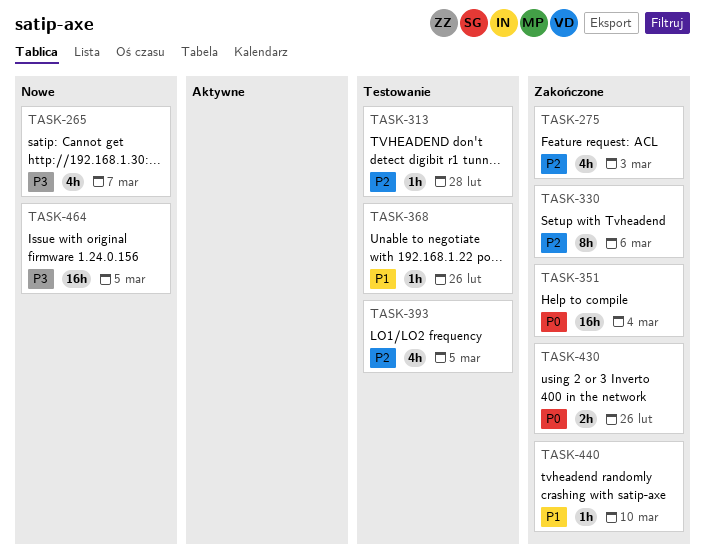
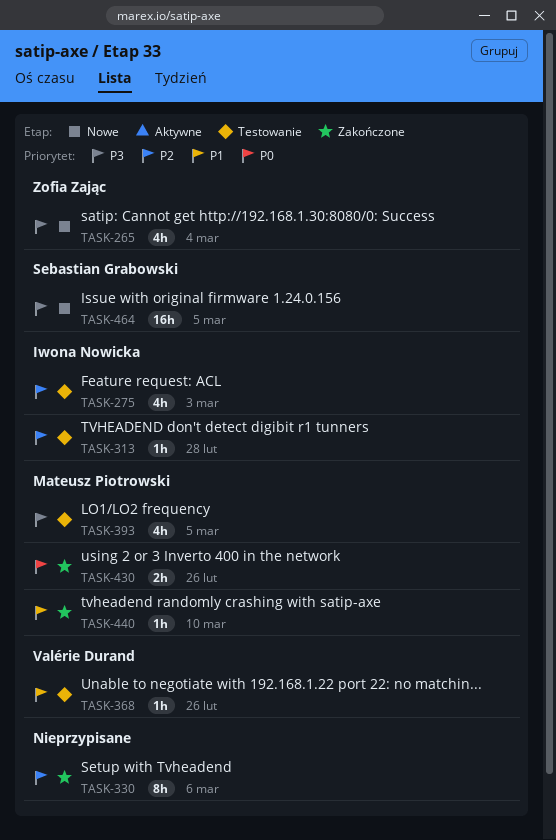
TASK-265, due: Mar 7 -> Mar 4
TASK-275, status: Zakończone -> Testowanie
TASK-351: present -> none
TASK-393, priority: P2 -> P3

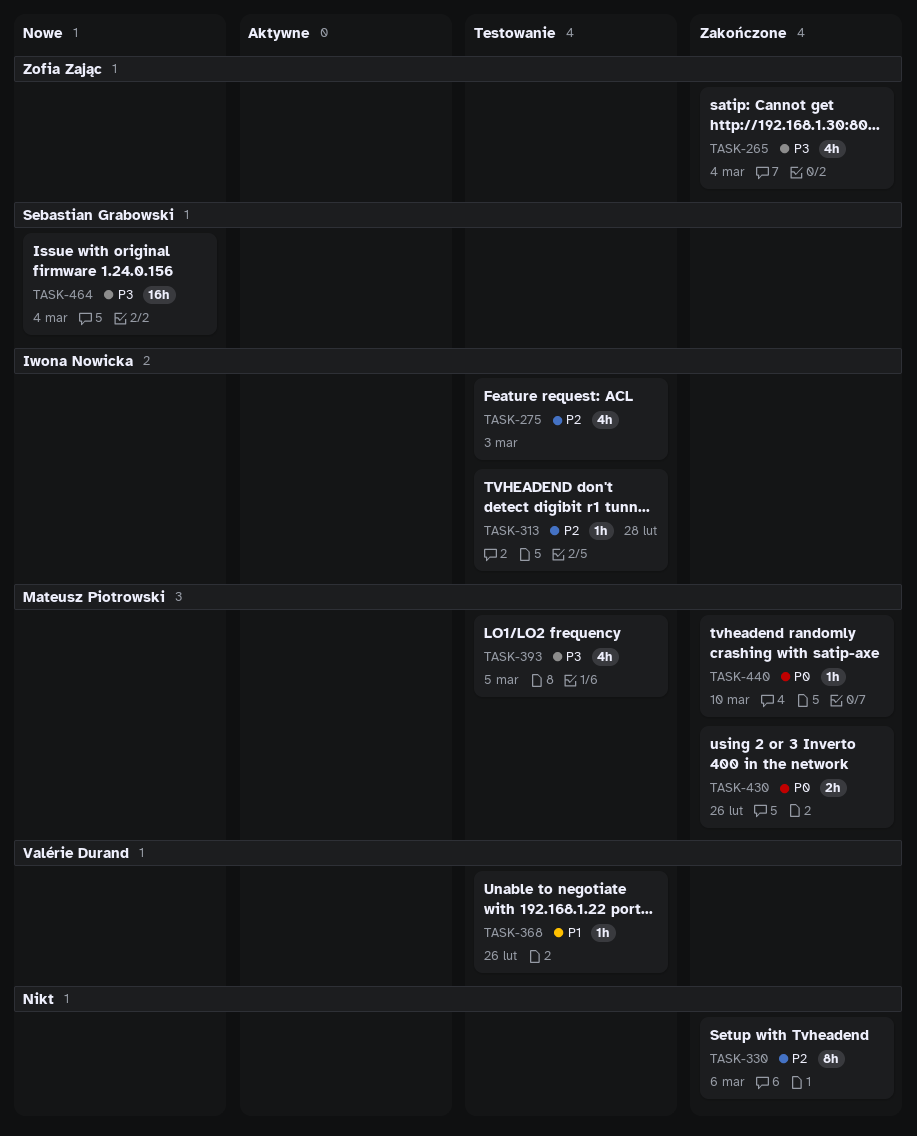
TASK-265, status: Nowe -> Zakończone
TASK-440, priority: P1 -> P0
TASK-464, due: Mar 5 -> Mar 4

